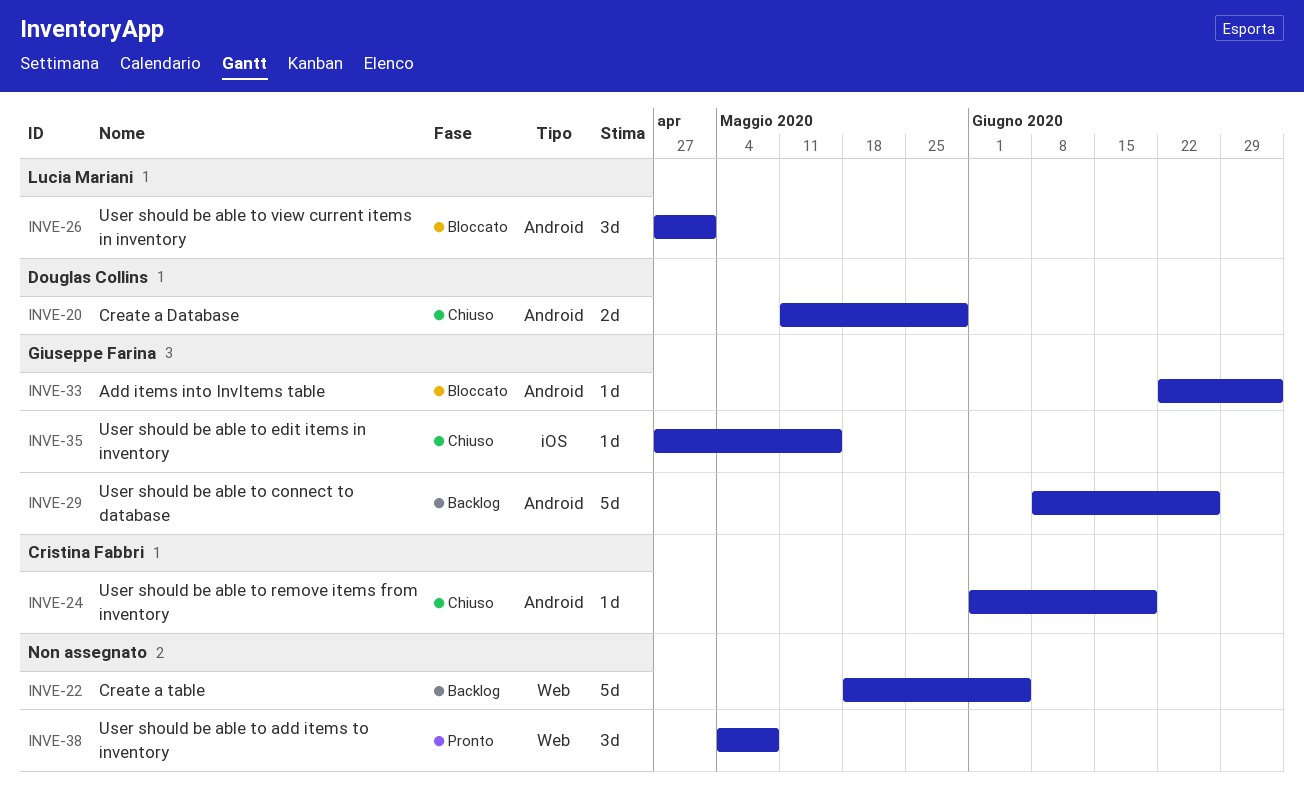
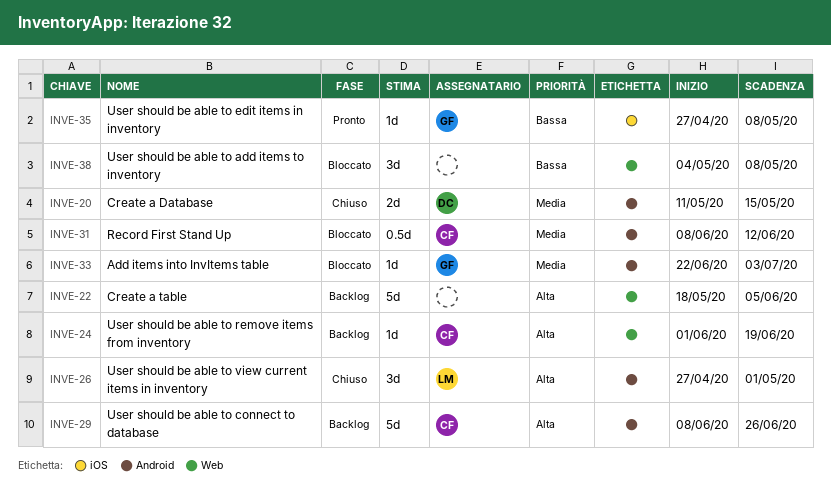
INVE-20, due: May 29 -> May 15
INVE-24, status: Chiuso -> Backlog
INVE-24, label: Android -> Web
INVE-26, status: Bloccato -> Chiuso
INVE-29, owner: Giuseppe Farina -> Cristina Fabbri
INVE-31: none -> present
INVE-35, status: Chiuso -> Pronto
INVE-35, due: May 15 -> May 8
INVE-38, status: Pronto -> Bloccato

